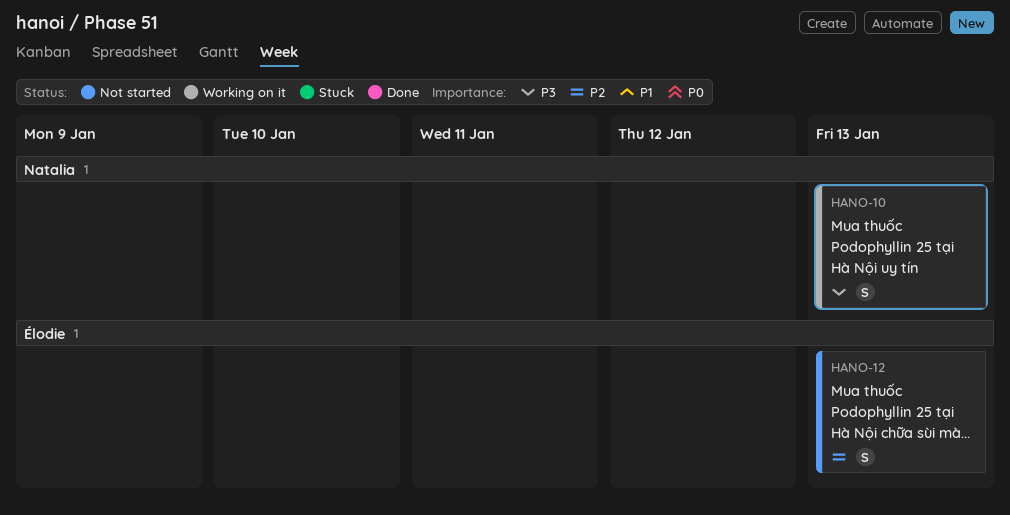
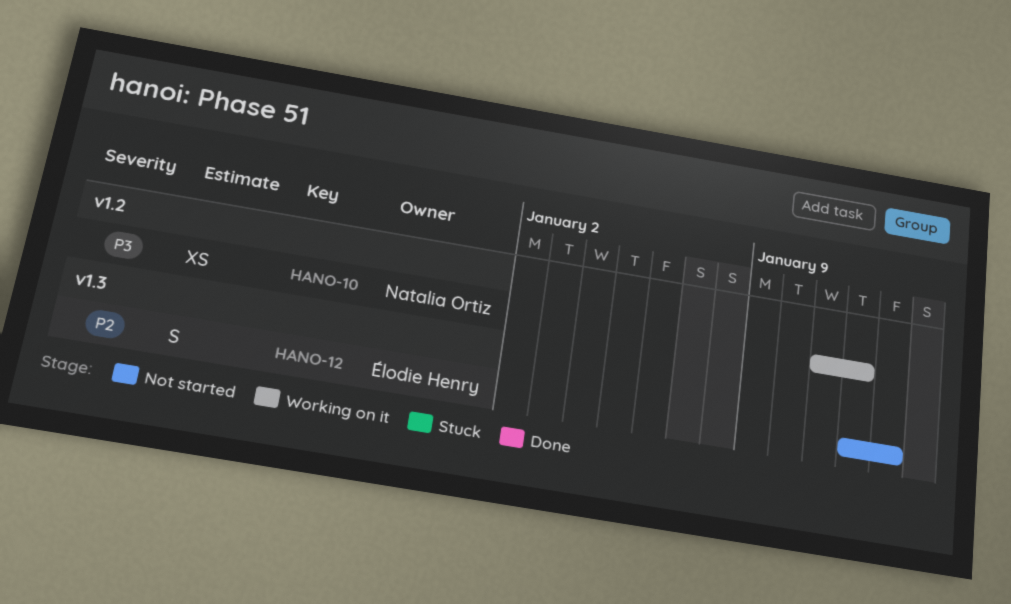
HANO-10, estimate: S -> XS
HANO-10, due: Jan 13 -> Jan 12

